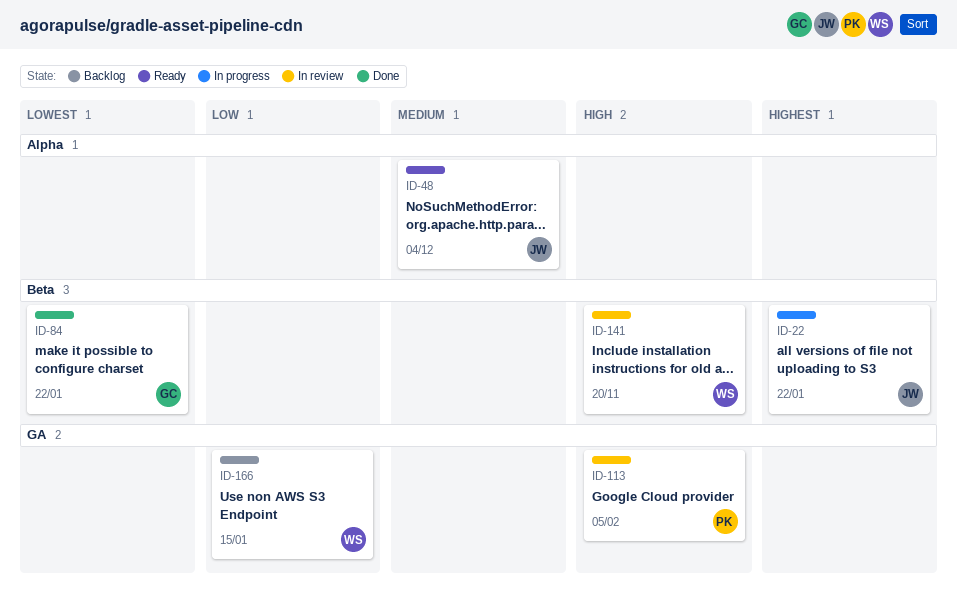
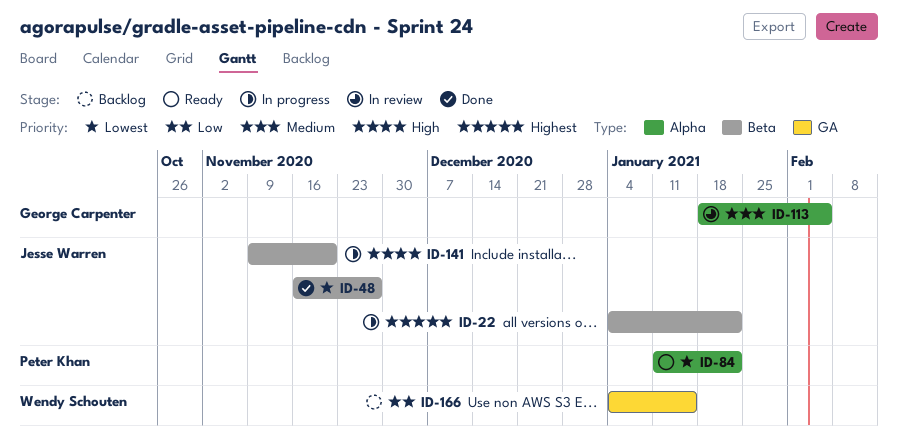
ID-48, status: Ready -> Done
ID-48, priority: Medium -> Lowest
ID-48, label: Alpha -> Beta
ID-48, due: Dec 4 -> Nov 27
ID-84, status: Done -> Ready
ID-84, owner: George Carpenter -> Peter Khan
ID-84, label: Beta -> Alpha
ID-113, owner: Peter Khan -> George Carpenter
ID-113, priority: High -> Medium
ID-113, label: GA -> Alpha
ID-141, status: In review -> In progress
ID-141, owner: Wendy Schouten -> Jesse Warren

